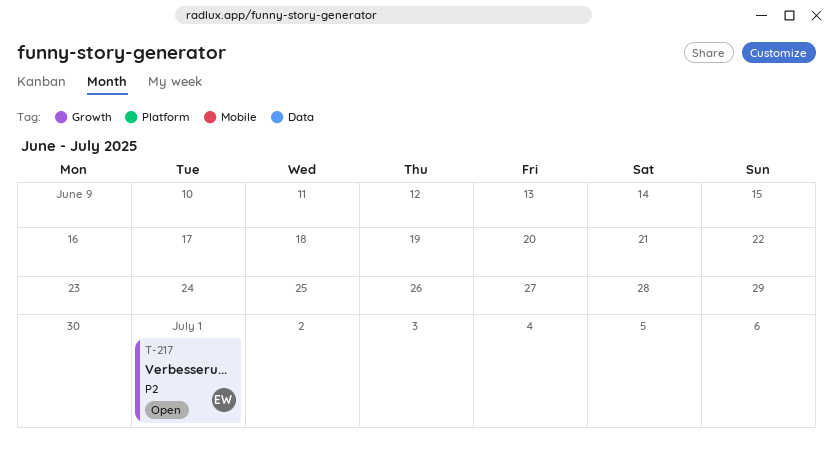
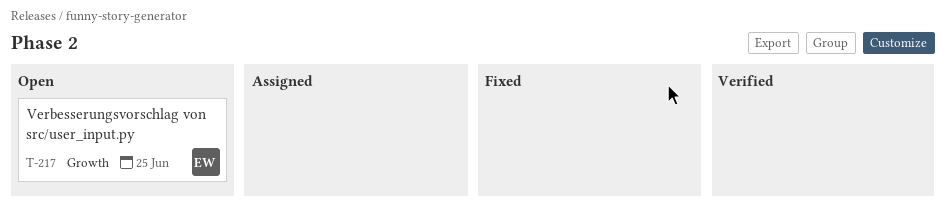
T-217, due: Jul 1 -> Jun 25

